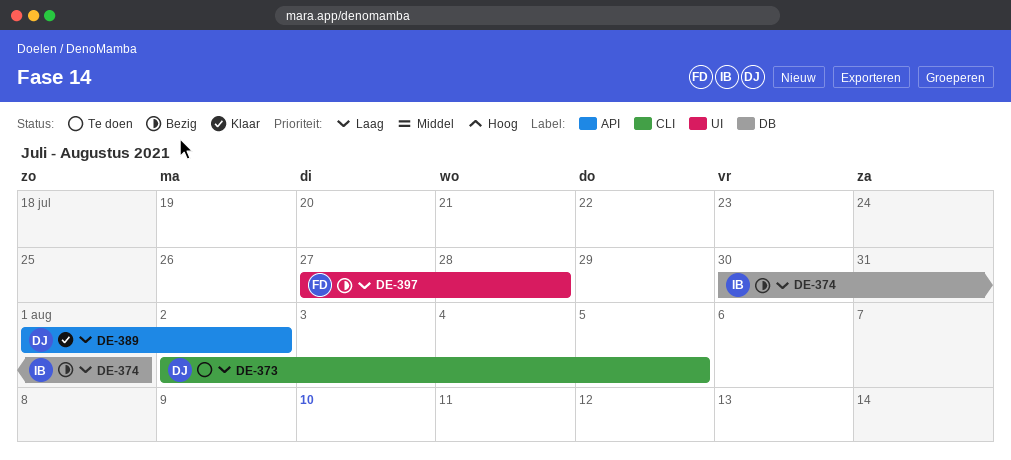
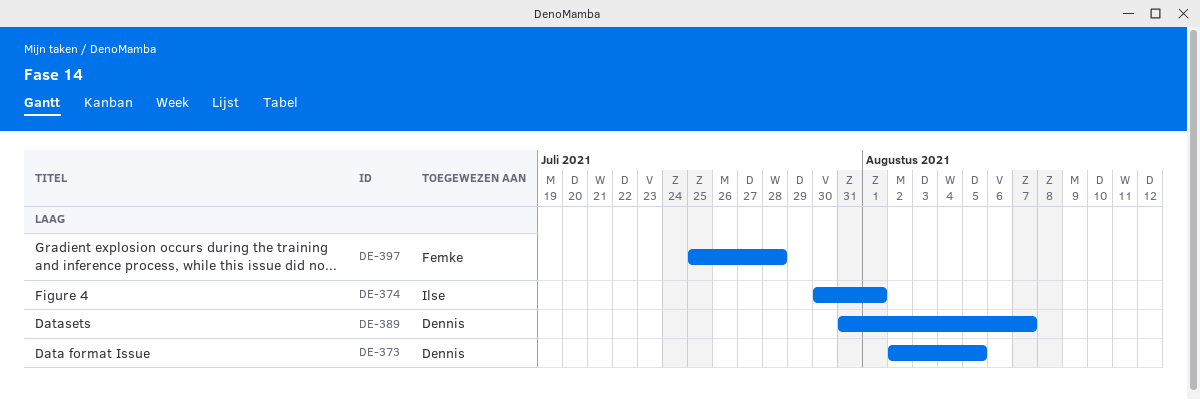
DE-389, start: Aug 1 -> Jul 31
DE-389, due: Aug 2 -> Aug 7
DE-397, start: Jul 27 -> Jul 25

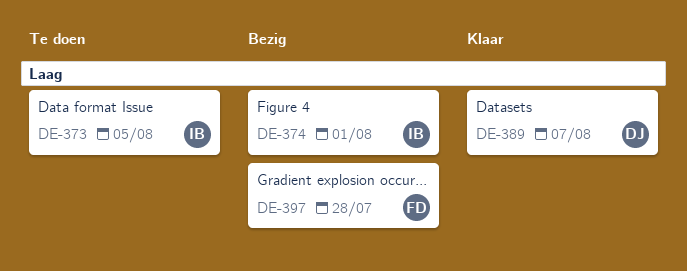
DE-373, owner: Dennis -> Ilse

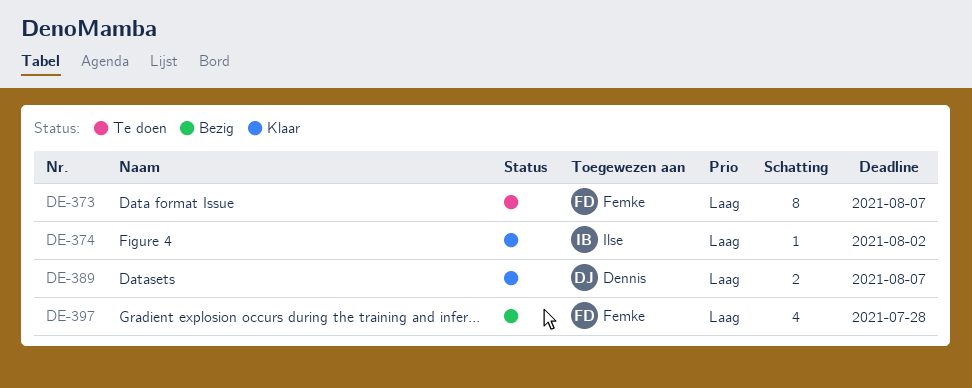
DE-373, owner: Ilse -> Femke
DE-373, due: Aug 5 -> Aug 7
DE-374, status: Bezig -> Klaar
DE-374, due: Aug 1 -> Aug 2

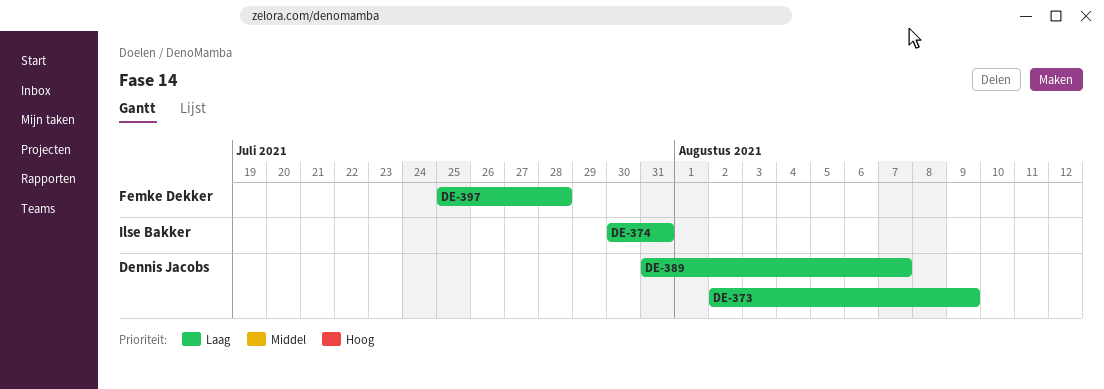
DE-373, owner: Femke Dekker -> Dennis Jacobs
DE-373, due: Aug 7 -> Aug 9
DE-374, due: Aug 2 -> Jul 31

